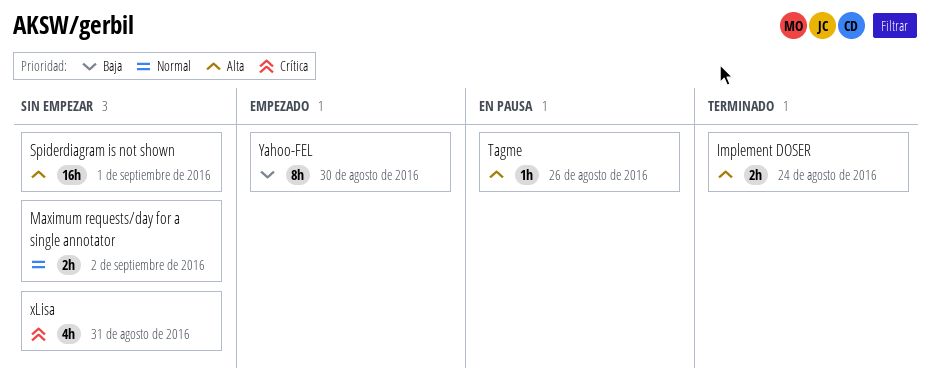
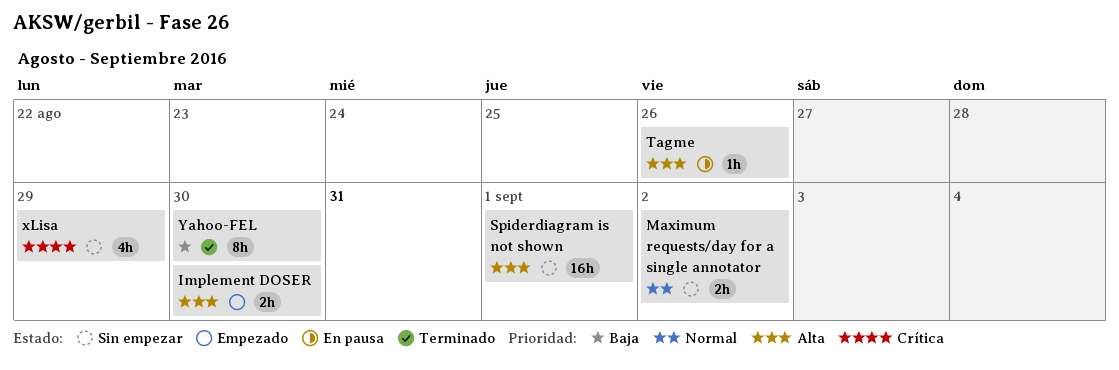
Implement DOSER, status: Terminado -> Empezado
Implement DOSER, due: Aug 24 -> Aug 30
xLisa, due: Aug 31 -> Aug 29
Yahoo-FEL, status: Empezado -> Terminado

